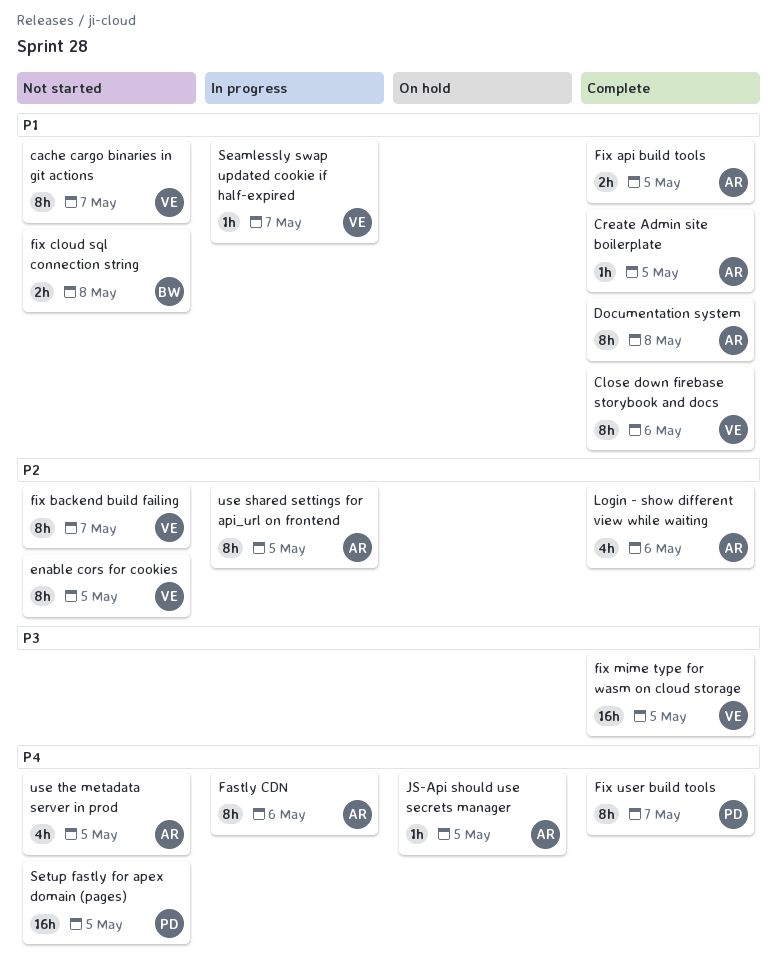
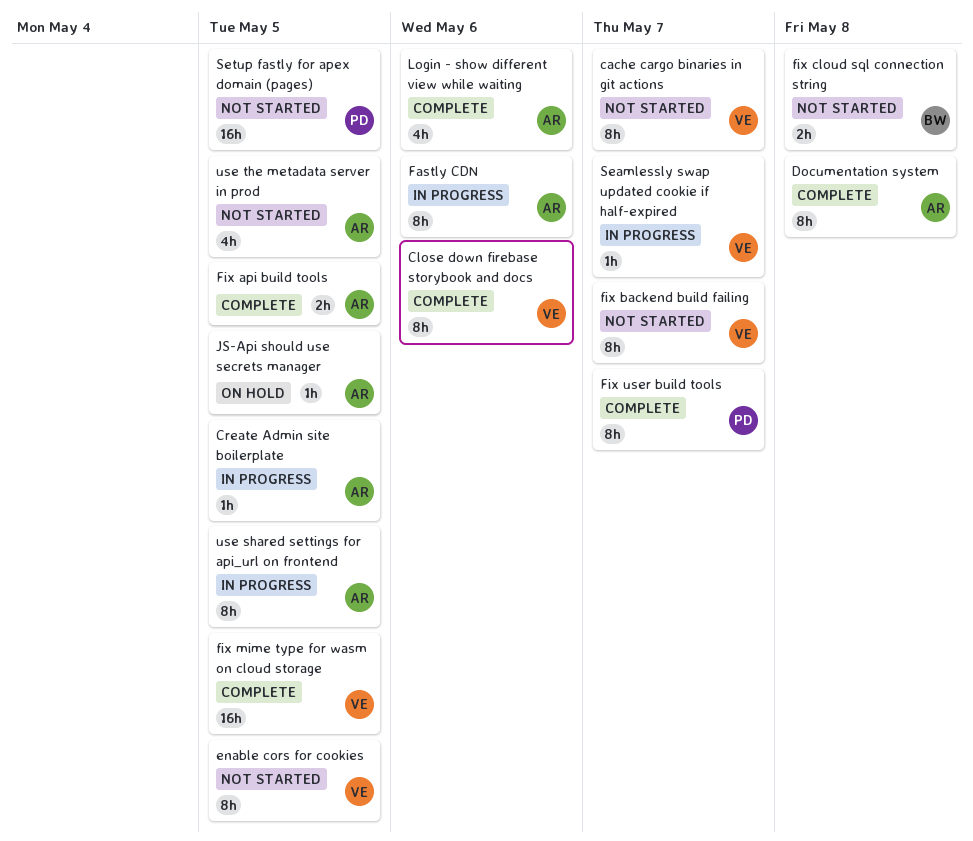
Create Admin site boilerplate, status: Complete -> In progress

